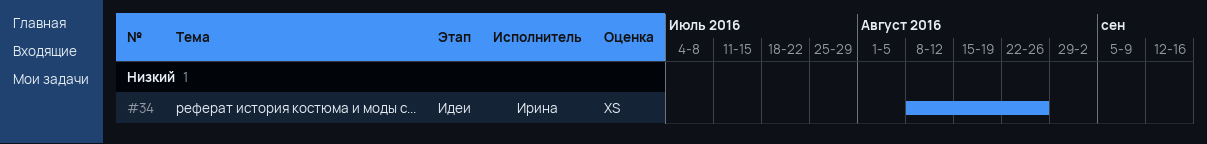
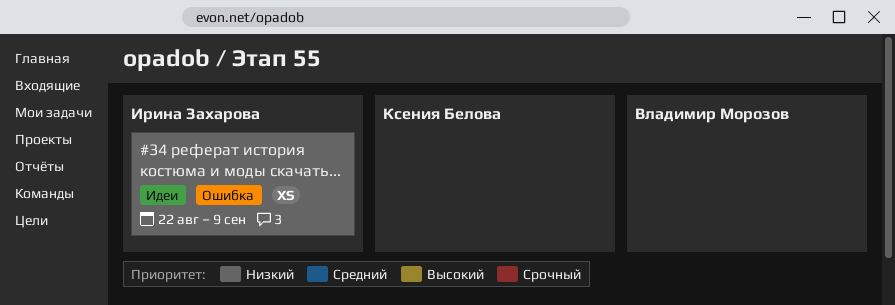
#34, start: Aug 8 -> Aug 22
#34, due: Aug 26 -> Sep 9

